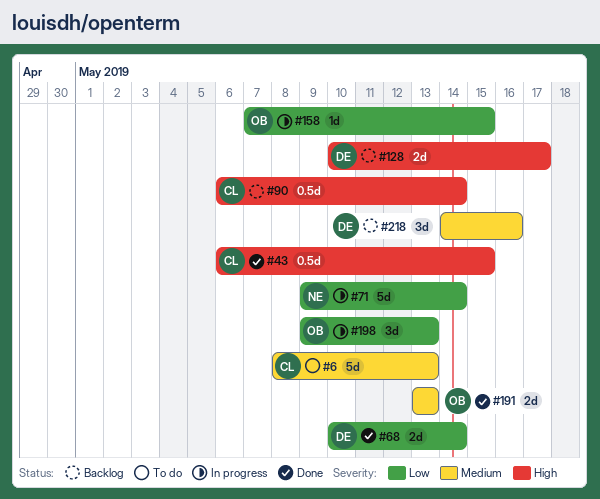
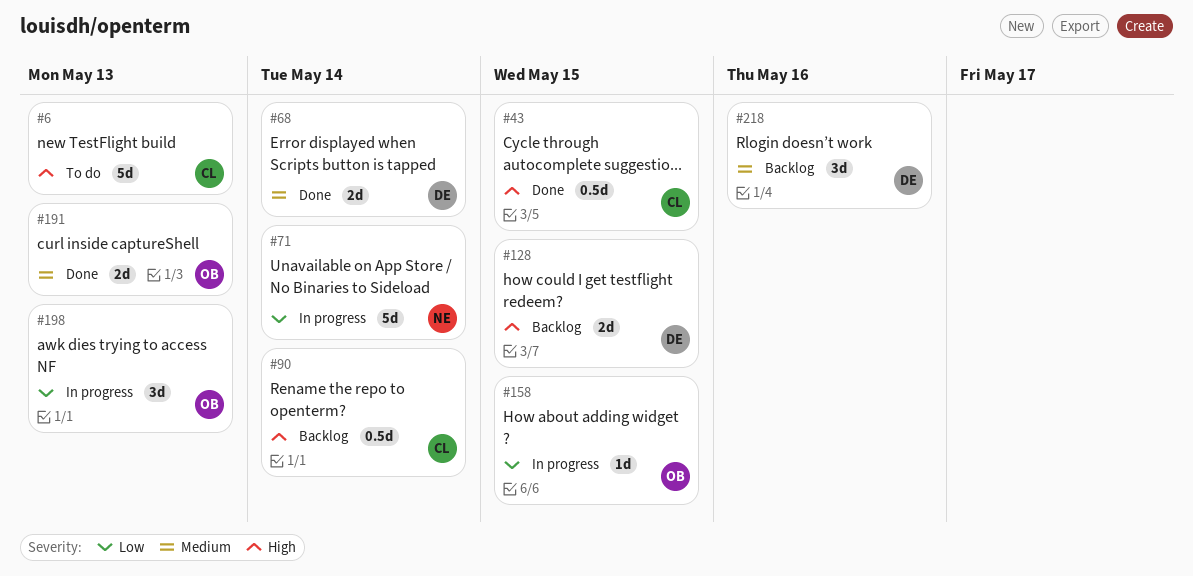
#6, priority: Medium -> High
#68, priority: Low -> Medium
#128, due: May 17 -> May 15

